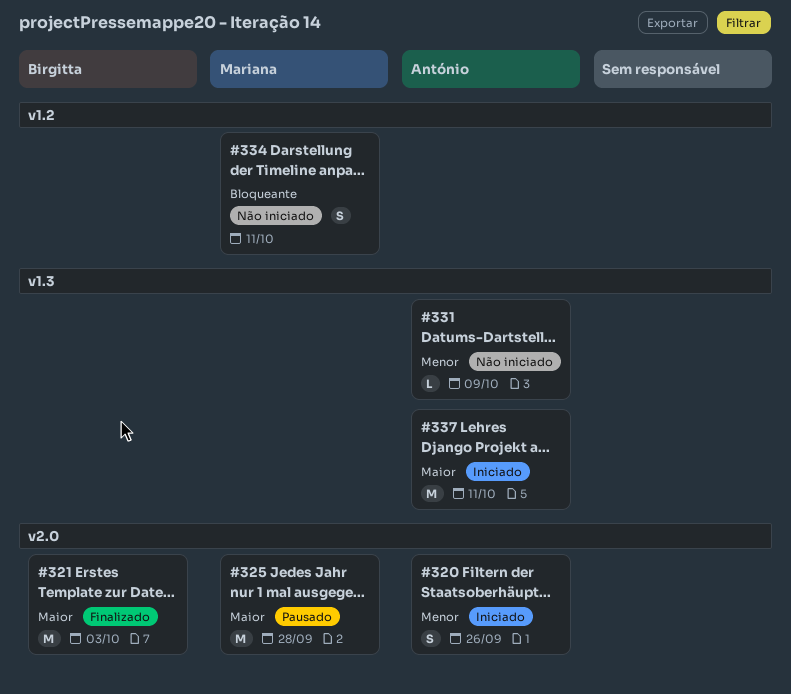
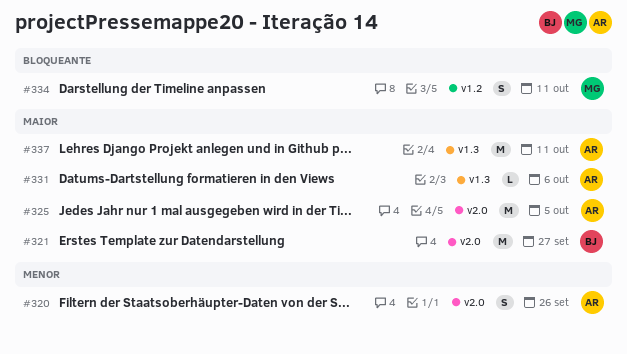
#321, due: Oct 3 -> Sep 27
#325, owner: Mariana -> António
#325, due: Sep 28 -> Oct 5
#331, priority: Menor -> Maior
#331, due: Oct 9 -> Oct 6

